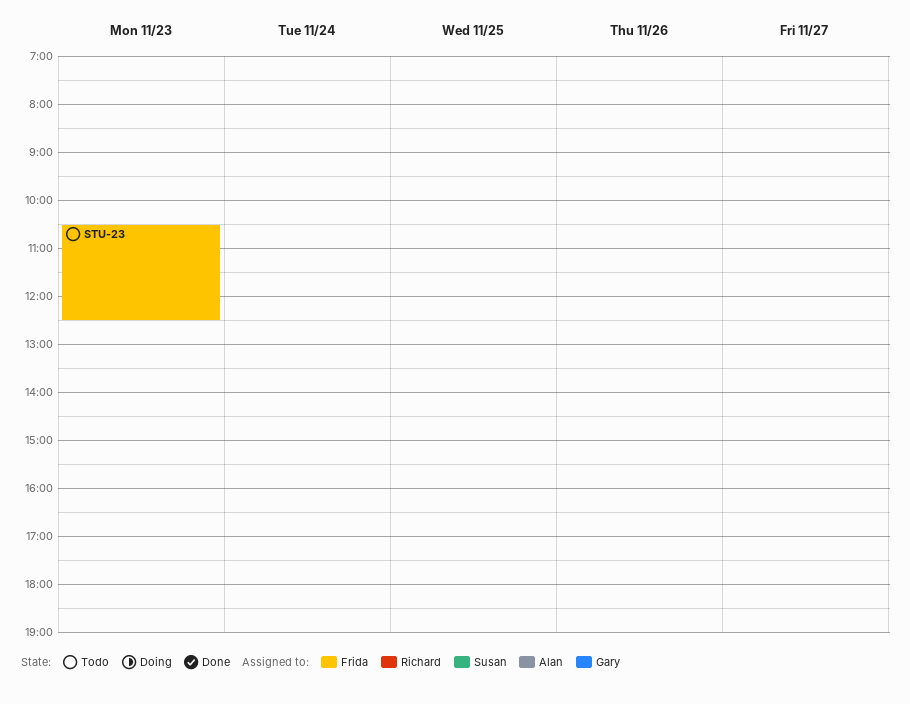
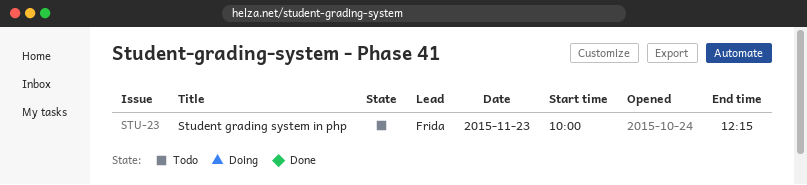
STU-23, begins: 10:30 -> 10:00
STU-23, ends: 12:30 -> 12:15

